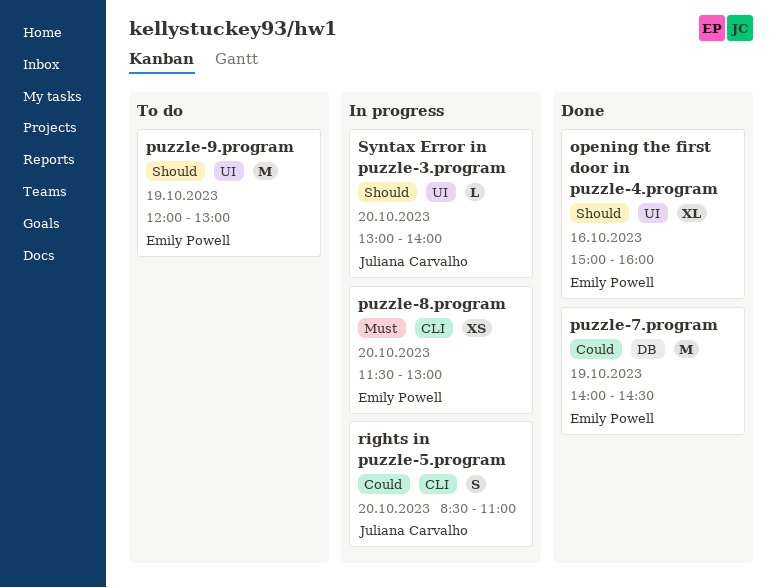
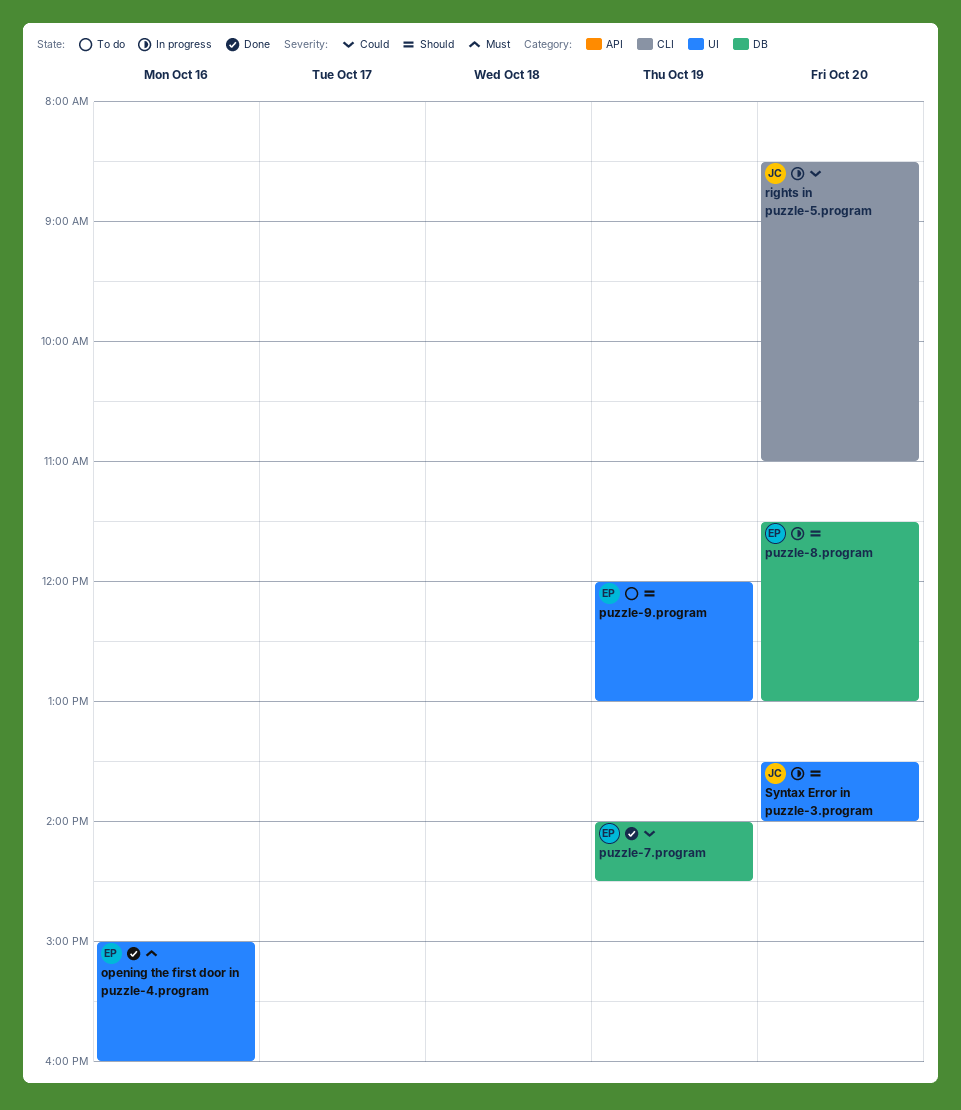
opening the first door in puzzle-4.program, priority: Should -> Must
puzzle-8.program, priority: Must -> Should
puzzle-8.program, label: CLI -> DB
Syntax Error in puzzle-3.program, begins: 13:00 -> 13:30

